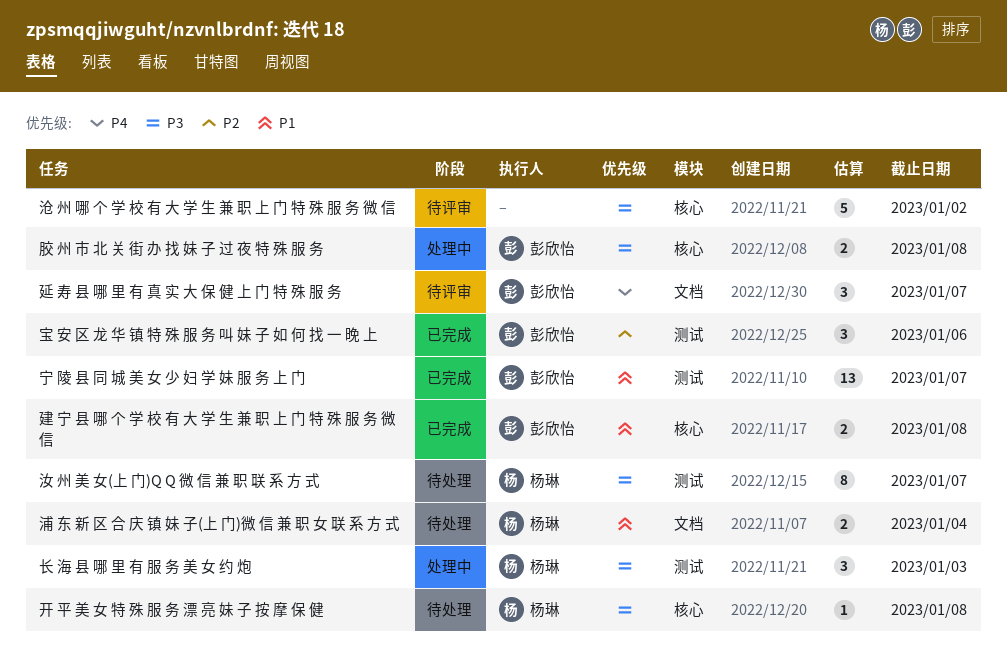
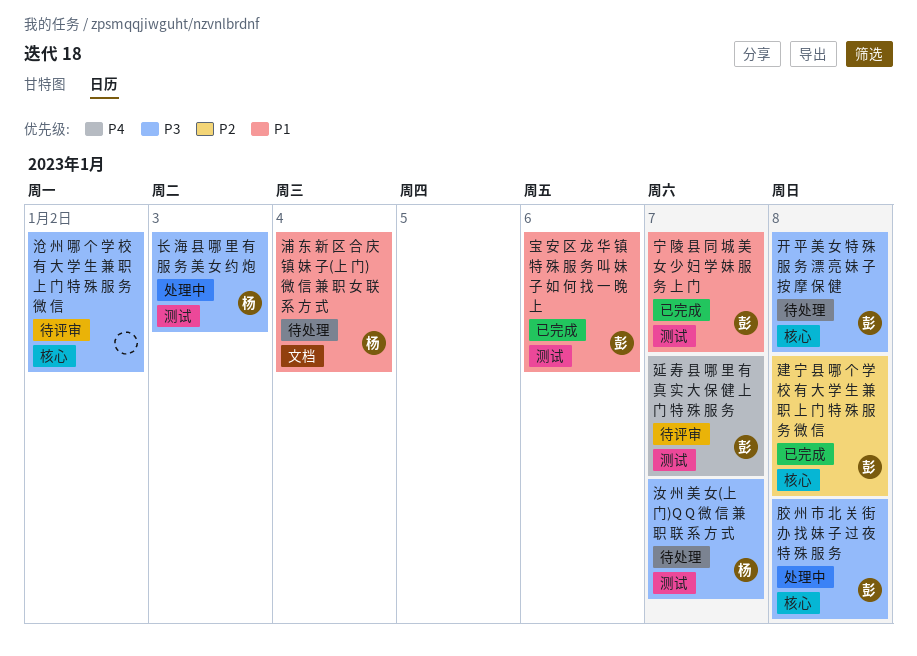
宝 安 区 龙 华 镇 特 殊 服 务 叫 妹 子 如 何 找 一 晚 上, priority: P2 -> P1
延 寿 县 哪 里 有 真 实 大 保 健 上 门 特 殊 服 务, label: 文档 -> 测试
建 宁 县 哪 个 学 校 有 大 学 生 兼 职 上 门 特 殊 服 务 微 信, priority: P1 -> P2
开 平 美 女 特 殊 服 务 漂 亮 妹 子 按 摩 保 健, owner: 杨琳 -> 彭欣怡

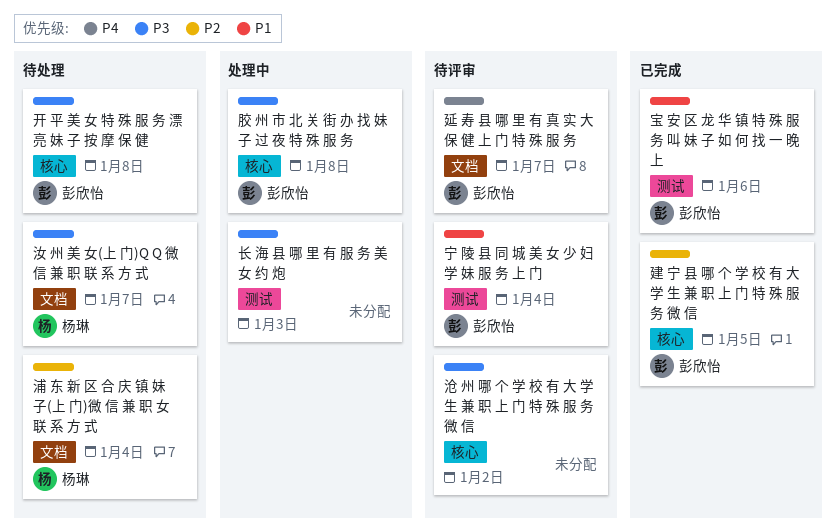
宁 陵 县 同 城 美 女 少 妇 学 妹 服 务 上 门, status: 已完成 -> 待评审
宁 陵 县 同 城 美 女 少 妇 学 妹 服 务 上 门, due: Jan 7 -> Jan 4
延 寿 县 哪 里 有 真 实 大 保 健 上 门 特 殊 服 务, label: 测试 -> 文档
建 宁 县 哪 个 学 校 有 大 学 生 兼 职 上 门 特 殊 服 务 微 信, due: Jan 8 -> Jan 5
汝 州 美 女(上 门)Q Q 微 信 兼 职 联 系 方 式, label: 测试 -> 文档
浦 东 新 区 合 庆 镇 妹 子(上 门)微 信 兼 职 女 联 系 方 式, priority: P1 -> P2
长 海 县 哪 里 有 服 务 美 女 约 炮, owner: 杨琳 -> none

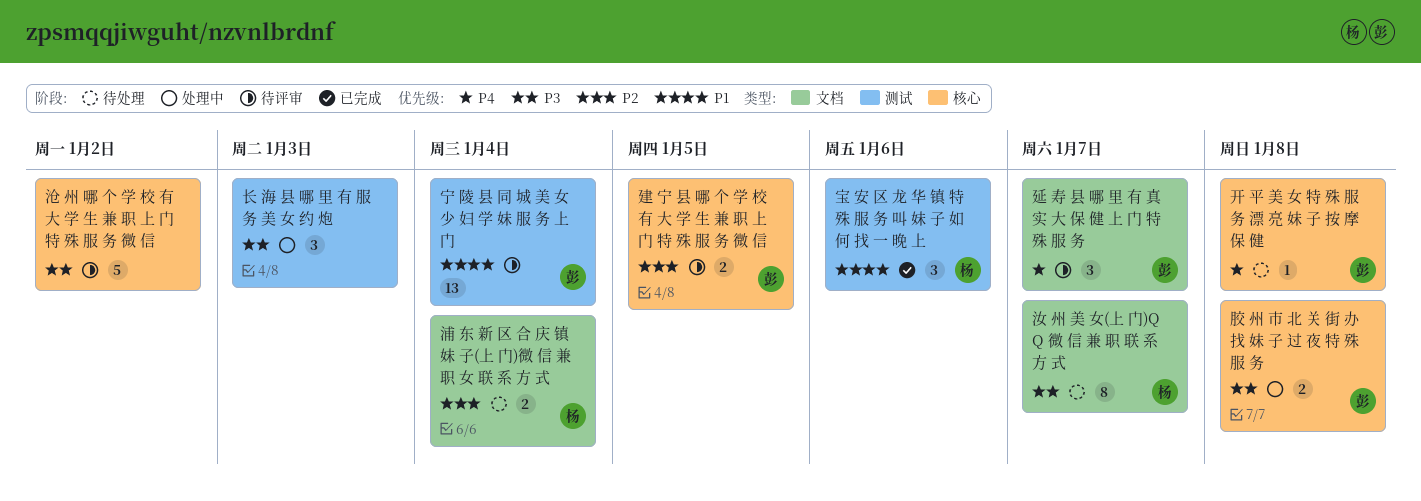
宝 安 区 龙 华 镇 特 殊 服 务 叫 妹 子 如 何 找 一 晚 上, owner: 彭欣怡 -> 杨琳
建 宁 县 哪 个 学 校 有 大 学 生 兼 职 上 门 特 殊 服 务 微 信, status: 已完成 -> 待评审
开 平 美 女 特 殊 服 务 漂 亮 妹 子 按 摩 保 健, priority: P3 -> P4

